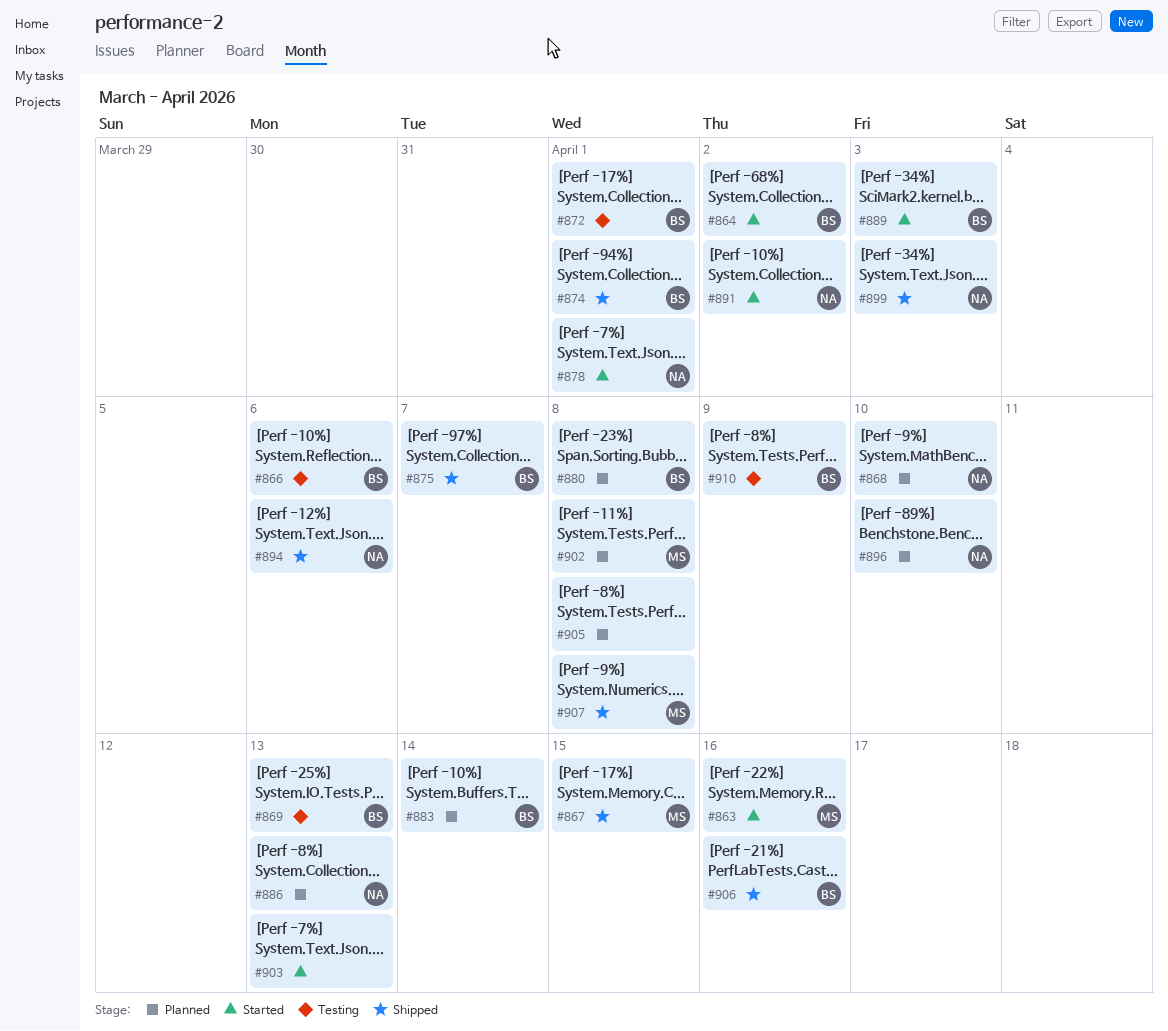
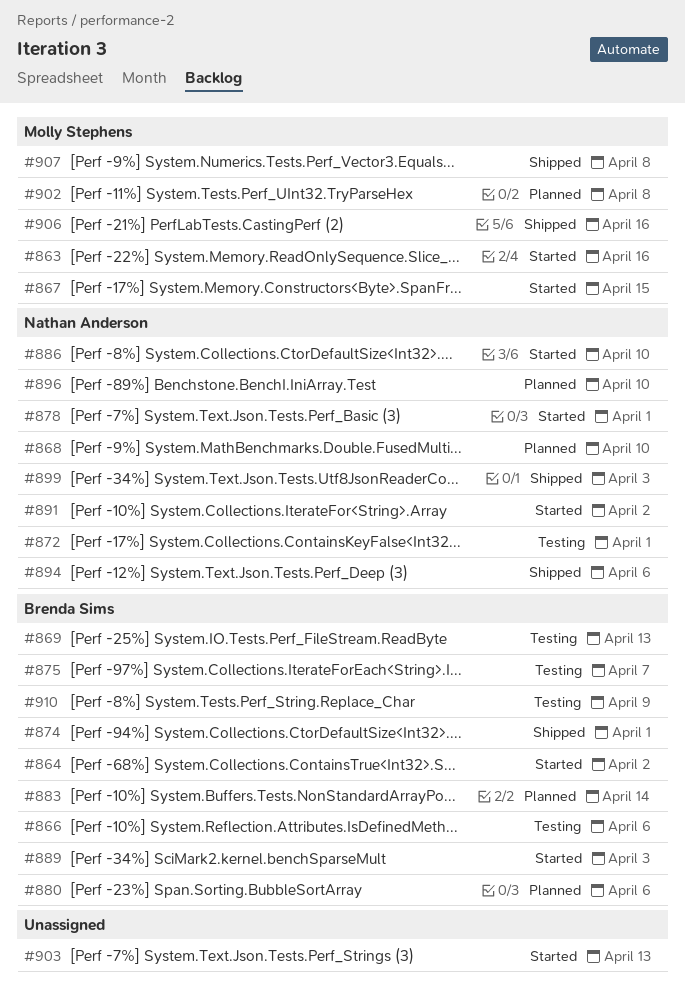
#867, status: Shipped -> Started
#872, owner: Brenda Sims -> Nathan Anderson
#875, status: Shipped -> Testing
#880, due: Apr 8 -> Apr 6
#886, status: Planned -> Started
#886, due: Apr 13 -> Apr 10
#905: present -> none
#906, owner: Brenda Sims -> Molly Stephens

